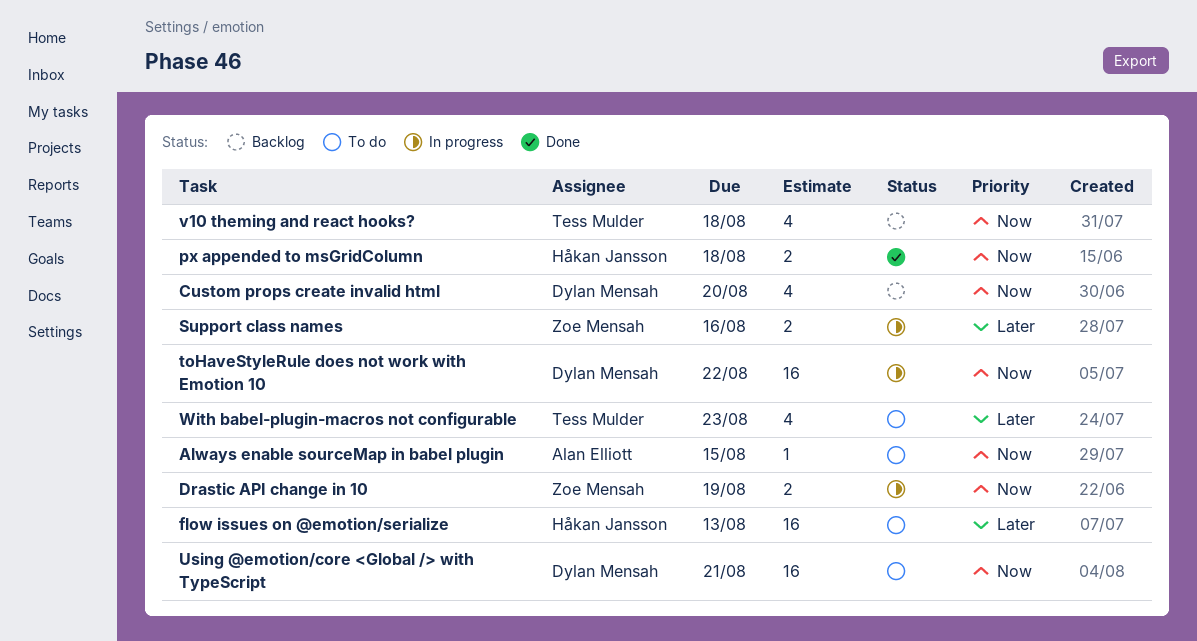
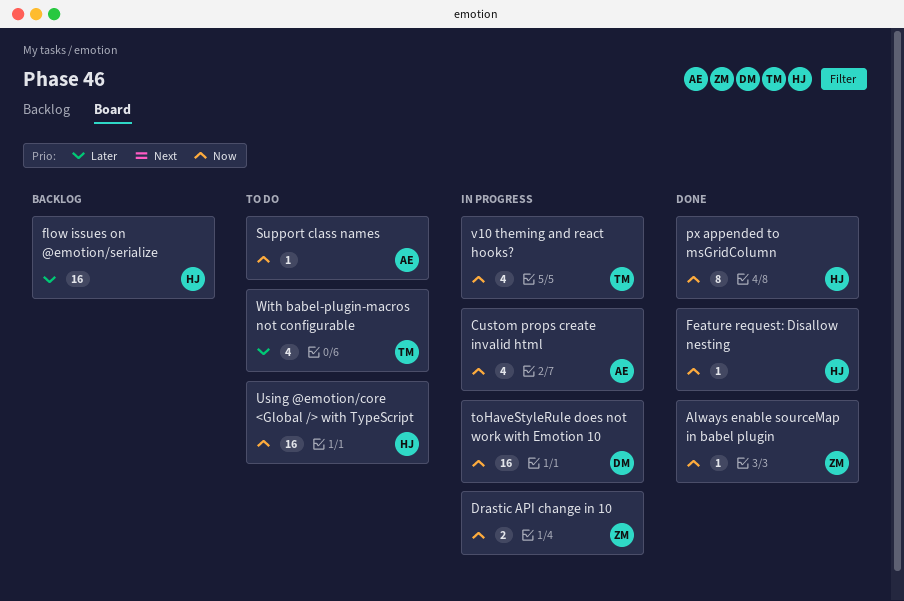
Always enable sourceMap in babel plugin, status: To do -> Done
Always enable sourceMap in babel plugin, owner: Alan Elliott -> Zoe Mensah
Custom props create invalid html, status: Backlog -> In progress
Custom props create invalid html, owner: Dylan Mensah -> Alan Elliott
Feature request: Disallow nesting: none -> present
flow issues on @emotion/serialize, status: To do -> Backlog
px appended to msGridColumn, estimate: 2 -> 8
Support class names, status: In progress -> To do
Support class names, owner: Zoe Mensah -> Alan Elliott
Support class names, priority: Later -> Now
Support class names, estimate: 2 -> 1
Using @emotion/core <Global /> with TypeScript, owner: Dylan Mensah -> Håkan Jansson
v10 theming and react hooks?, status: Backlog -> In progress

